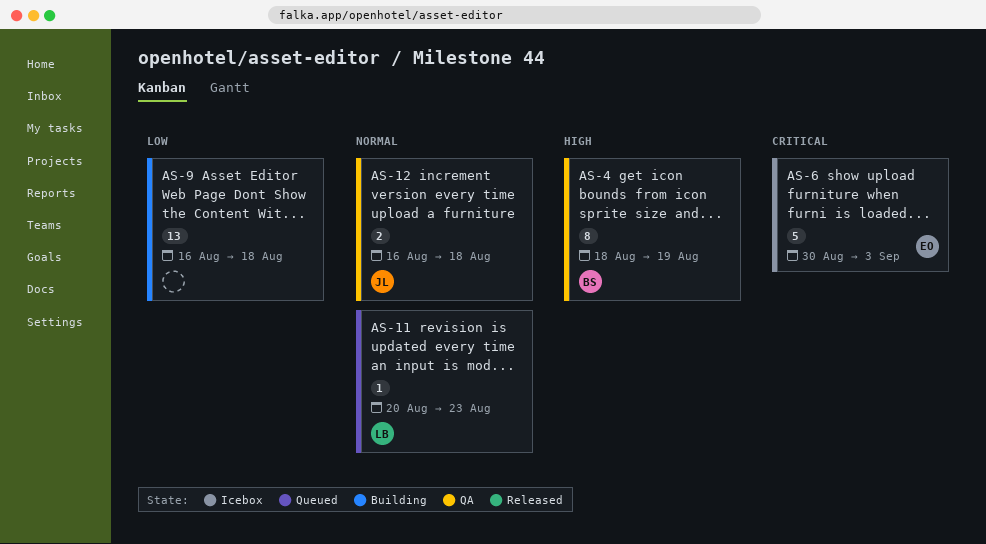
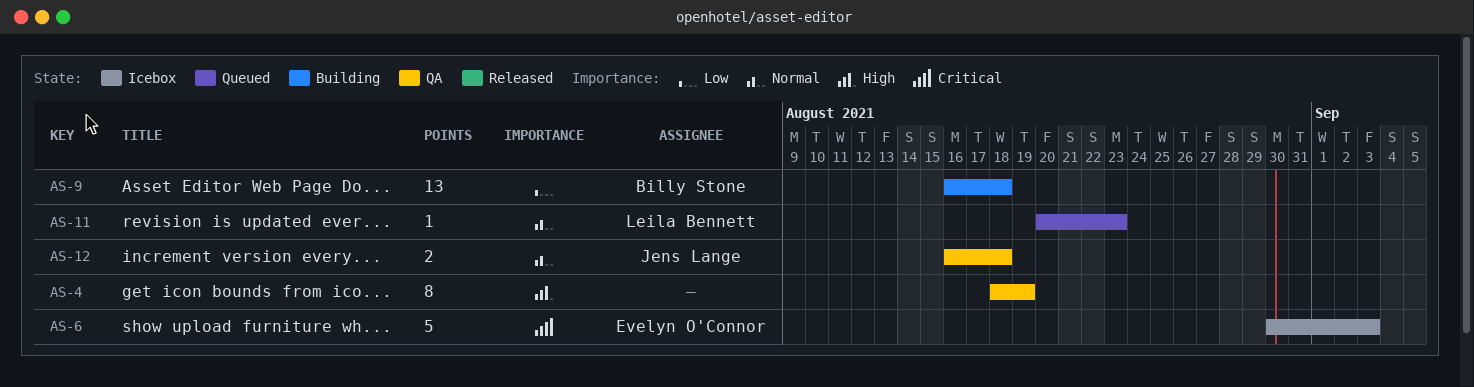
AS-4, owner: Billy Stone -> none
AS-9, owner: none -> Billy Stone

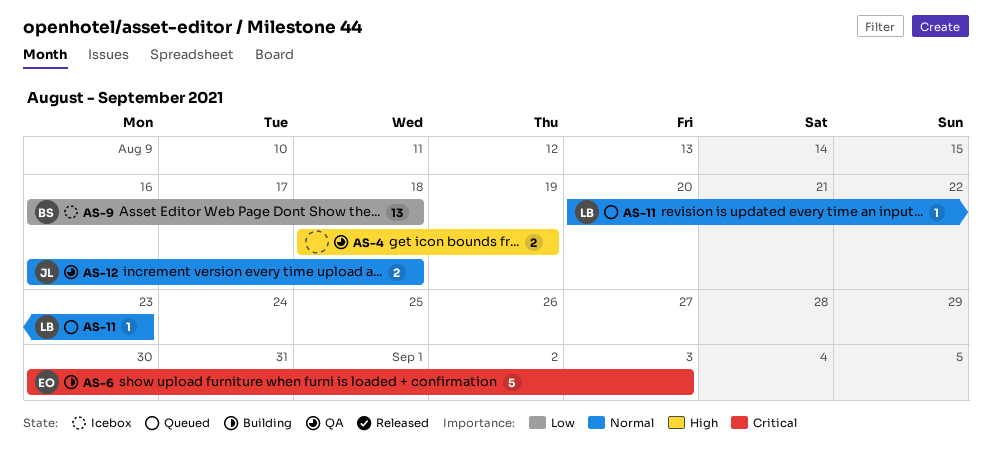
AS-4, estimate: 8 -> 2
AS-6, status: Icebox -> Building
AS-9, status: Building -> Icebox

